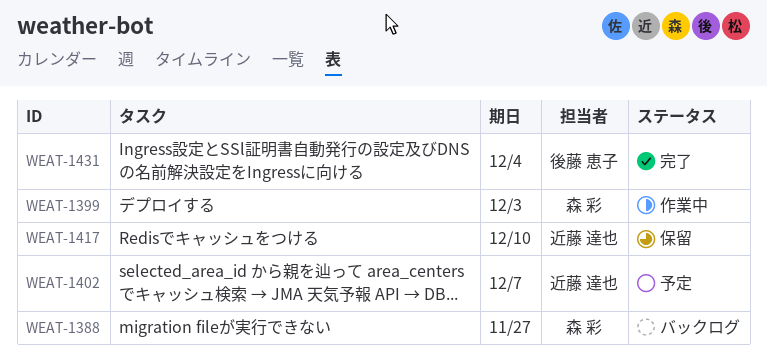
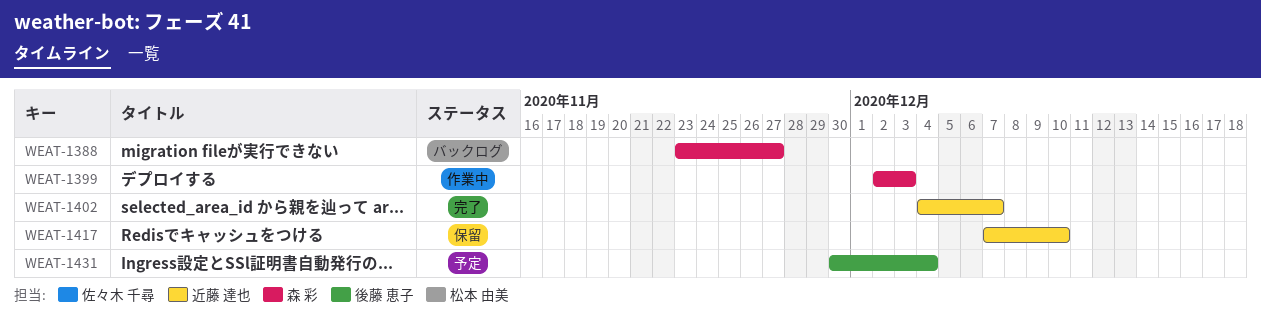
WEAT-1402, status: 予定 -> 完了
WEAT-1431, status: 完了 -> 予定

